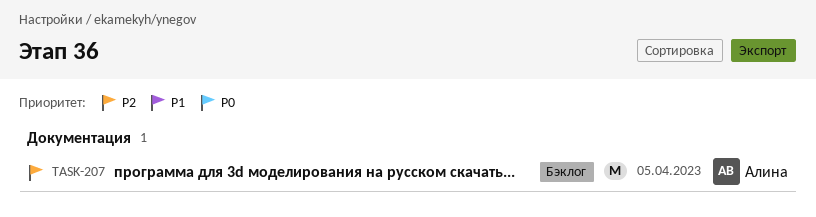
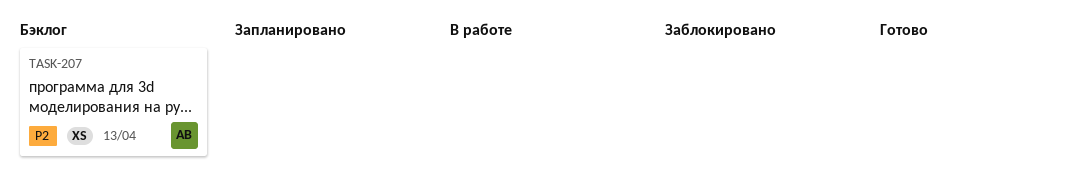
TASK-207, estimate: M -> XS
TASK-207, due: Apr 5 -> Apr 13

